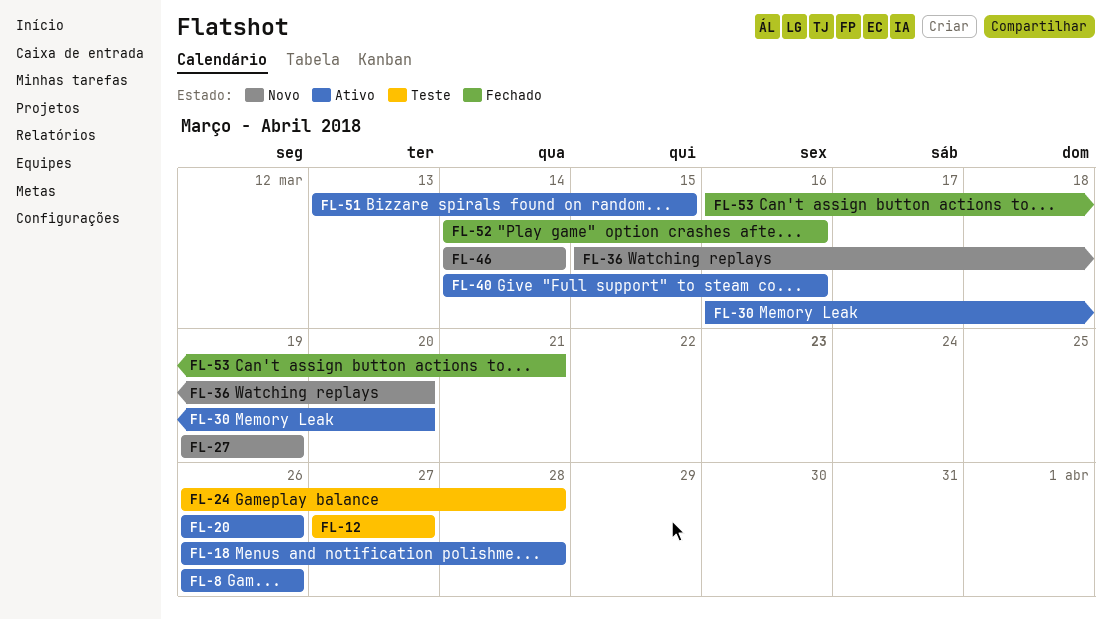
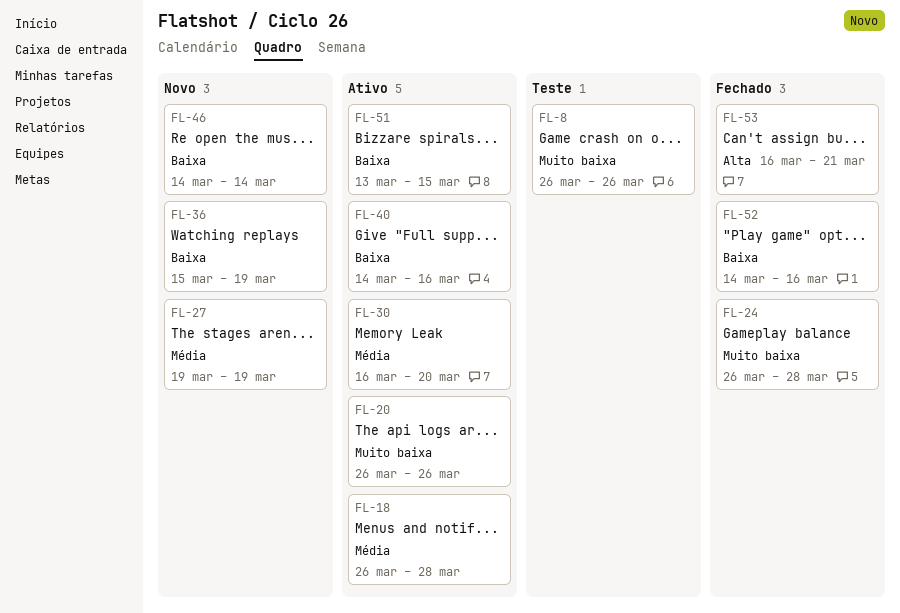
FL-8, status: Ativo -> Teste
FL-12: present -> none
FL-24, status: Teste -> Fechado
FL-36, due: Mar 20 -> Mar 19

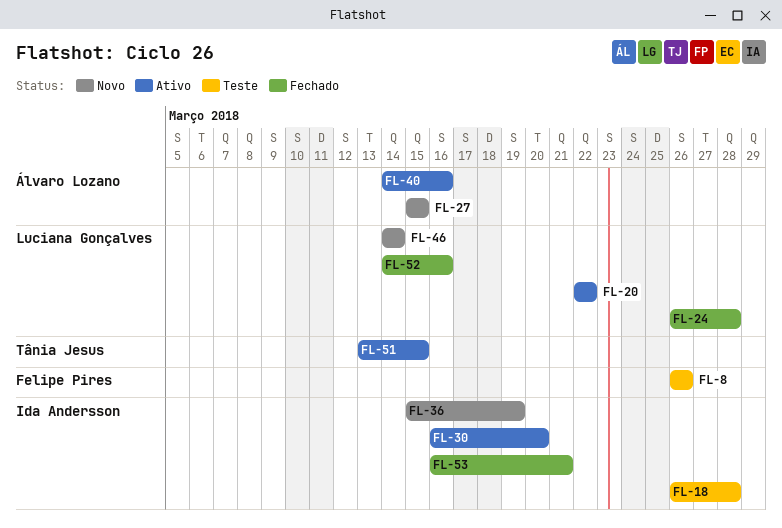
FL-18, status: Ativo -> Teste
FL-20, start: Mar 26 -> Mar 22
FL-20, due: Mar 26 -> Mar 22
FL-27, start: Mar 19 -> Mar 15
FL-27, due: Mar 19 -> Mar 15

